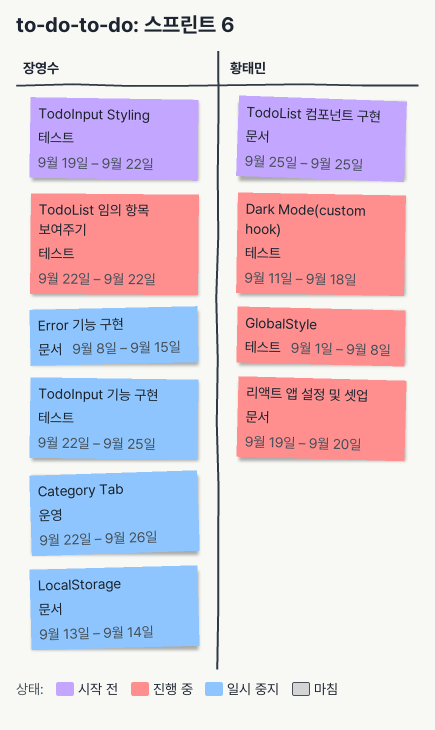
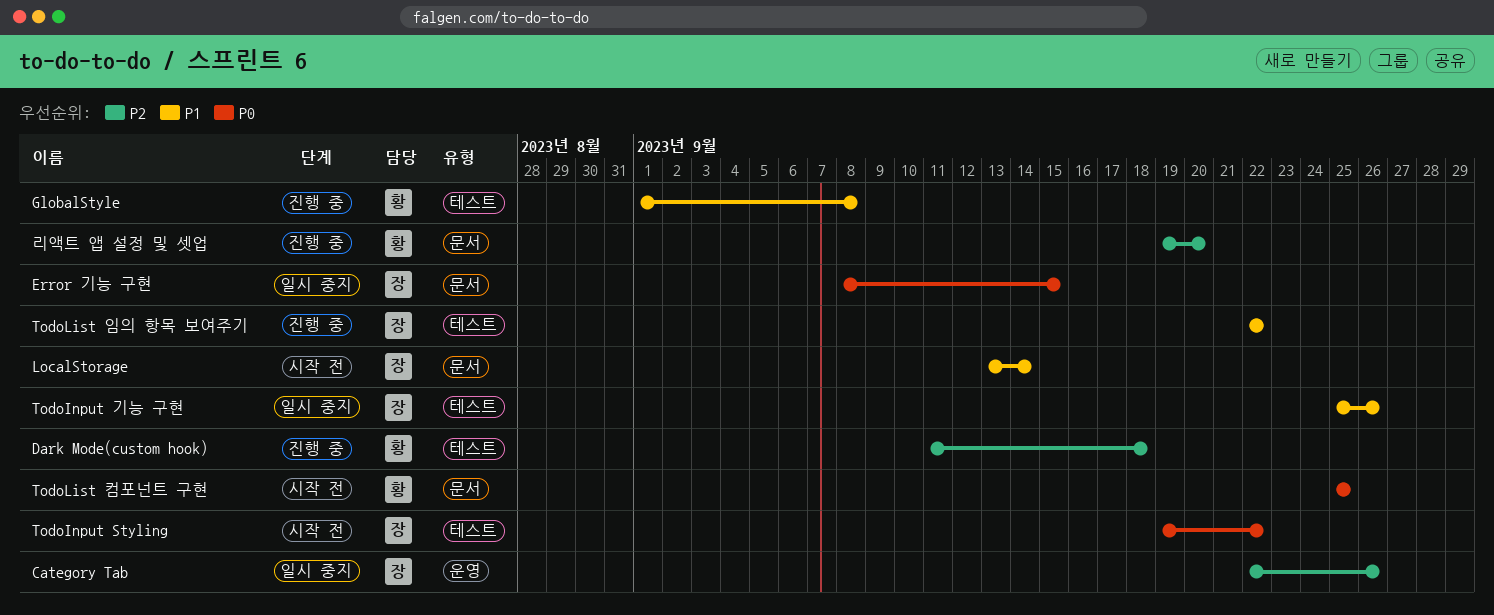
LocalStorage, status: 일시 중지 -> 시작 전
TodoInput 기능 구현, start: Sep 22 -> Sep 25
TodoInput 기능 구현, due: Sep 25 -> Sep 26

